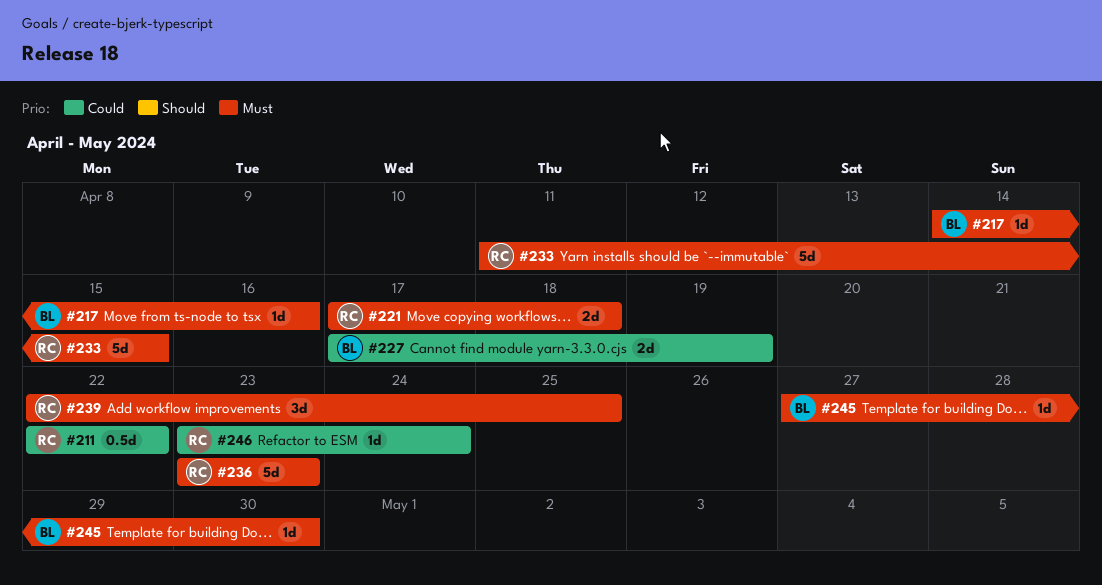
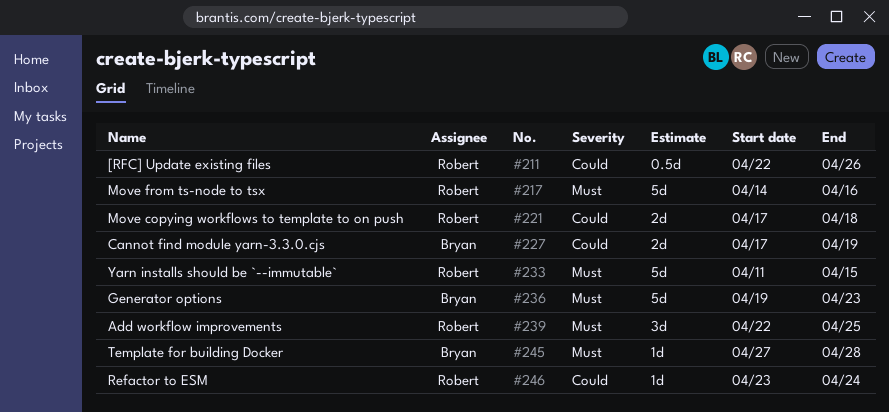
#211, due: Apr 22 -> Apr 26
#217, owner: Bryan -> Robert
#217, estimate: 1d -> 5d
#221, priority: Must -> Could
#236, owner: Robert -> Bryan
#236, start: Apr 23 -> Apr 19
#245, due: Apr 30 -> Apr 28

